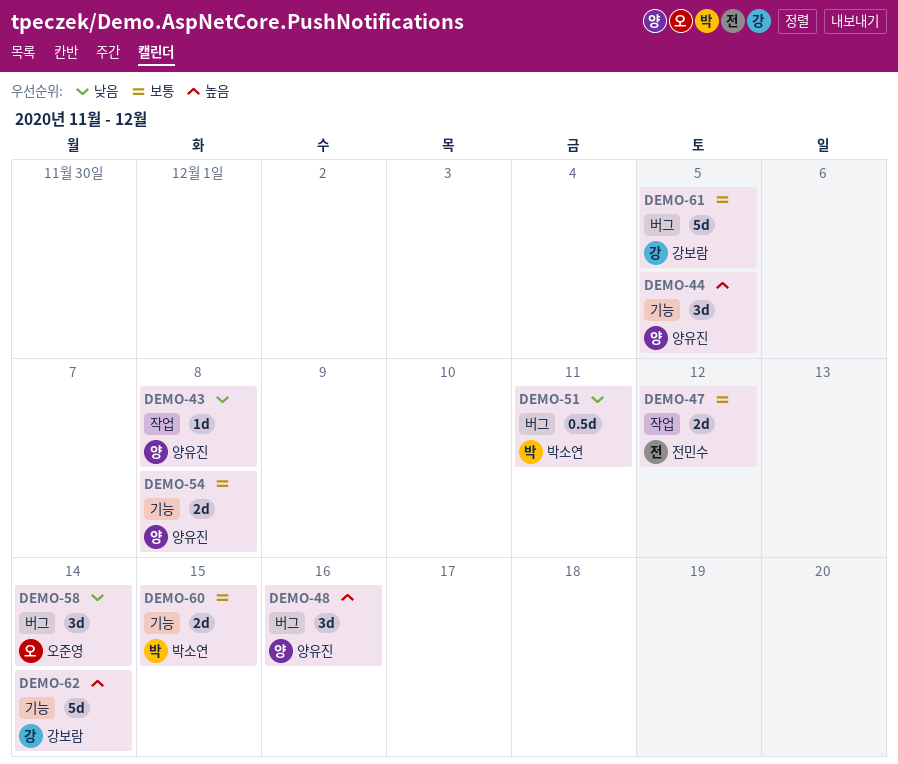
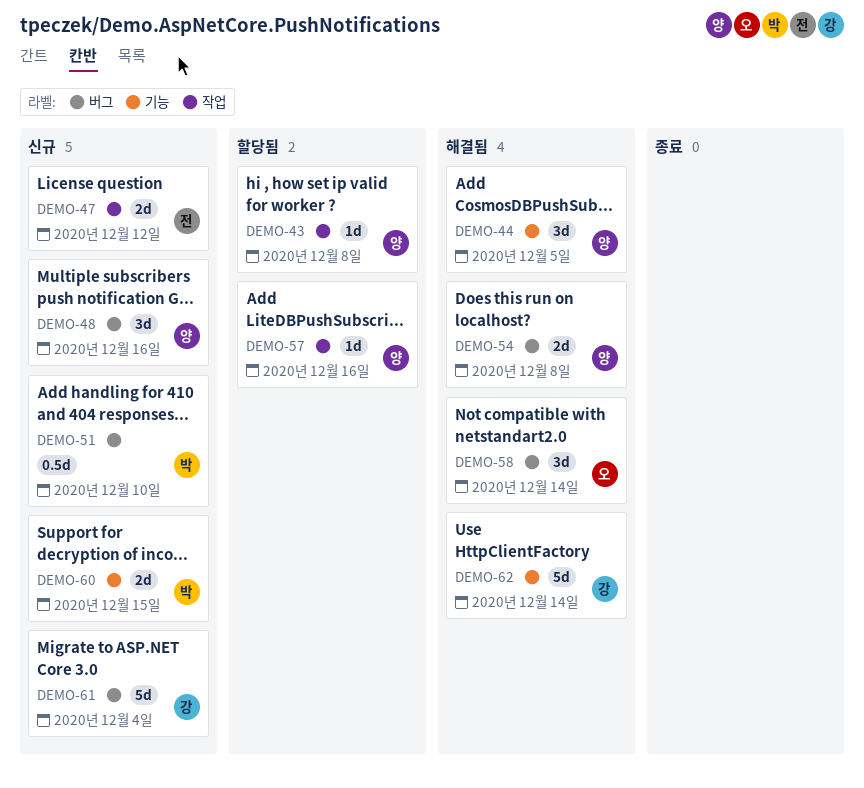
DEMO-51, due: Dec 11 -> Dec 10
DEMO-54, label: 기능 -> 버그
DEMO-57: none -> present
DEMO-61, due: Dec 5 -> Dec 4

